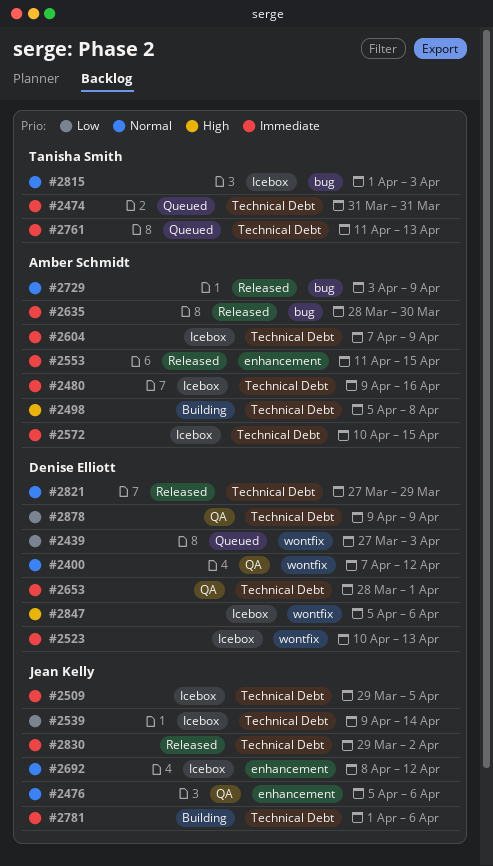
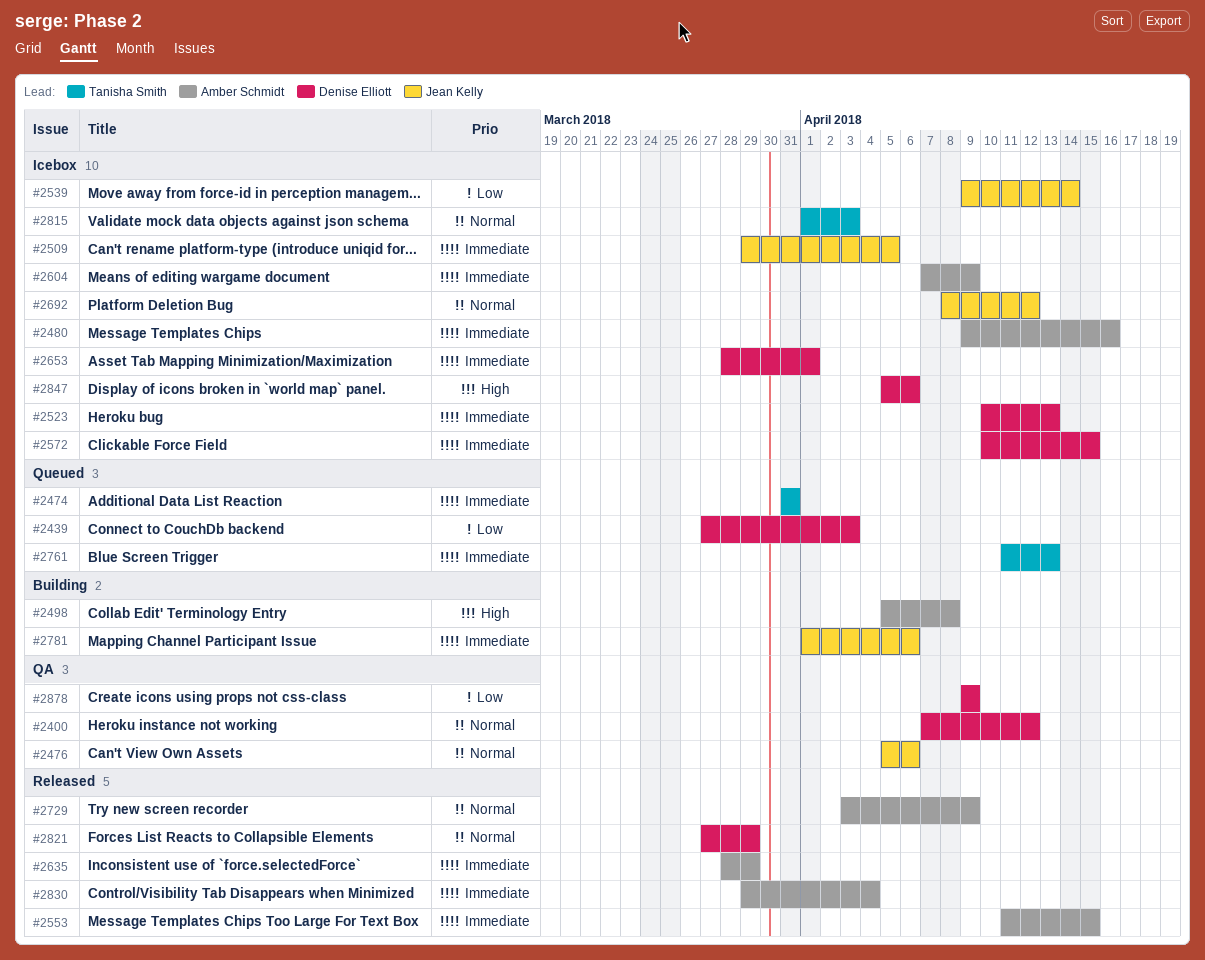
#2572, owner: Amber Schmidt -> Denise Elliott
#2635, due: Mar 30 -> Mar 29
#2653, status: QA -> Icebox
#2830, owner: Jean Kelly -> Amber Schmidt
#2830, due: Apr 2 -> Apr 4

